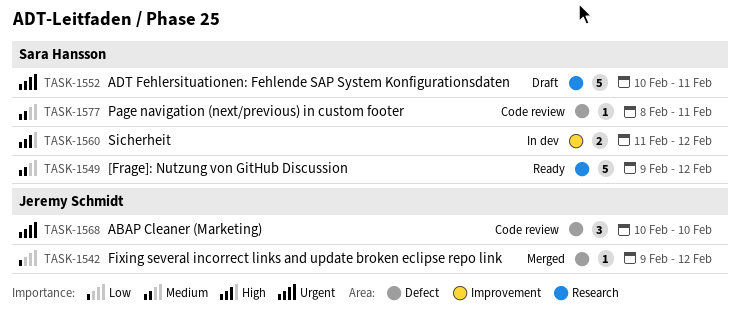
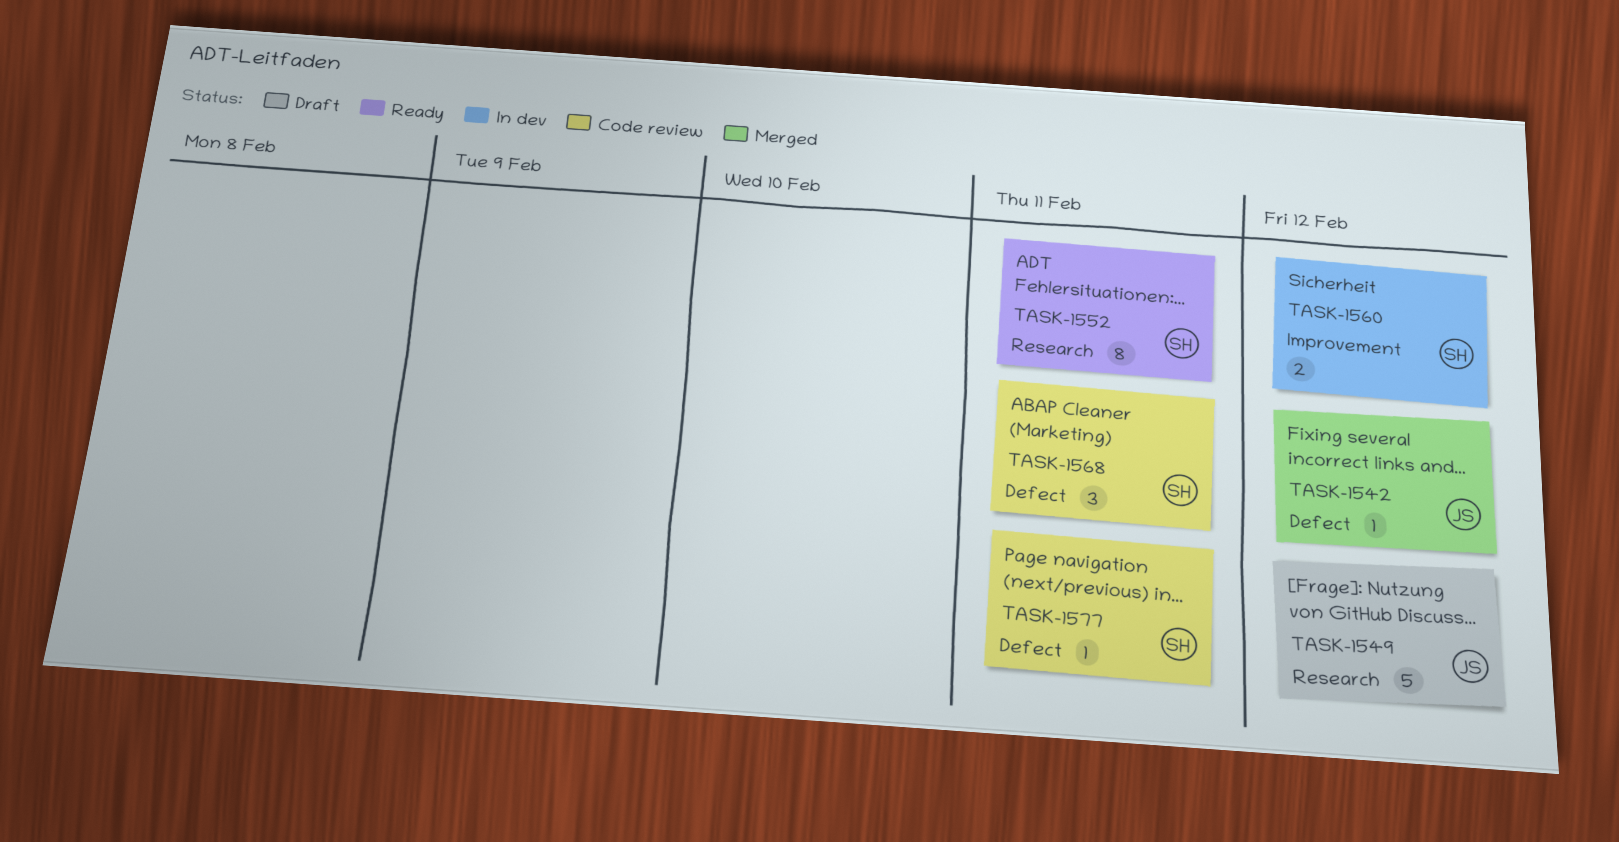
TASK-1549, status: Ready -> Draft
TASK-1549, owner: Sara Hansson -> Jeremy Schmidt
TASK-1552, status: Draft -> Ready
TASK-1552, estimate: 5 -> 8
TASK-1568, owner: Jeremy Schmidt -> Sara Hansson
TASK-1568, due: Feb 10 -> Feb 11

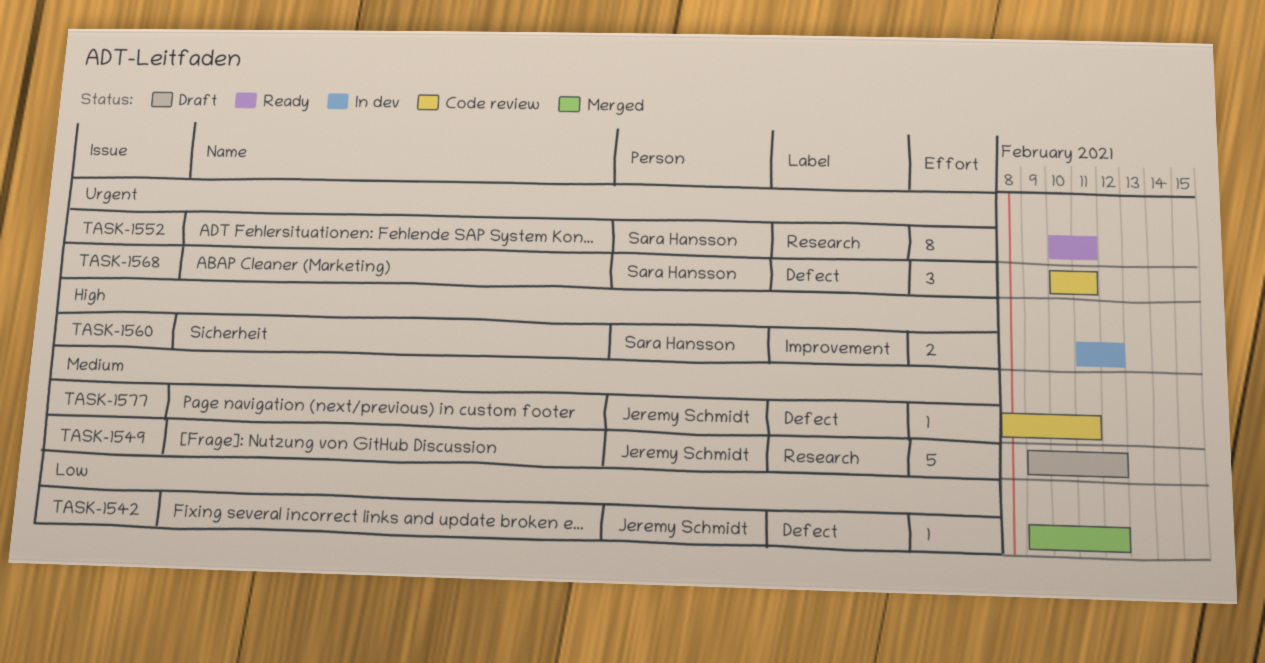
TASK-1577, owner: Sara Hansson -> Jeremy Schmidt

